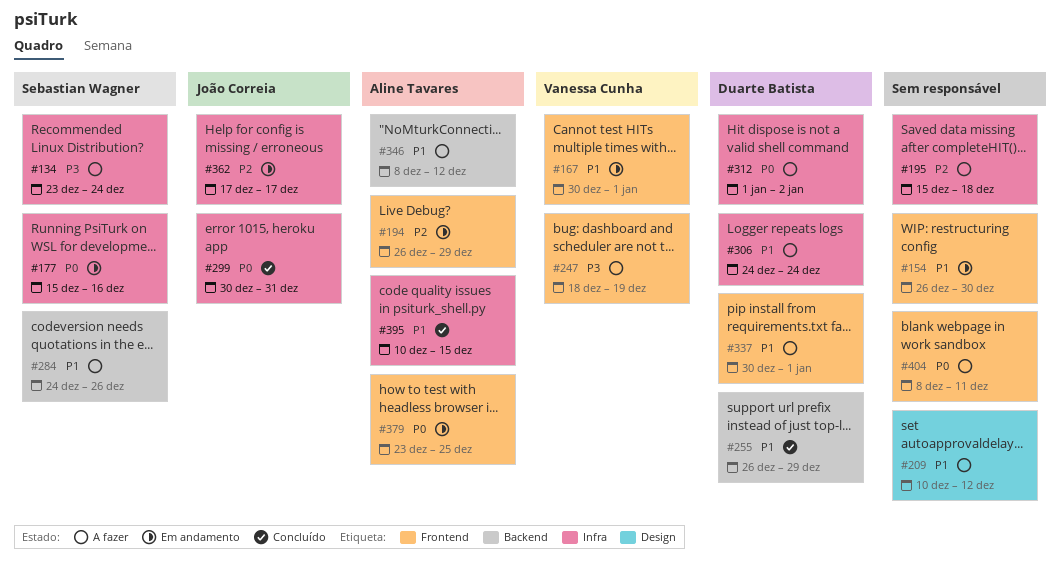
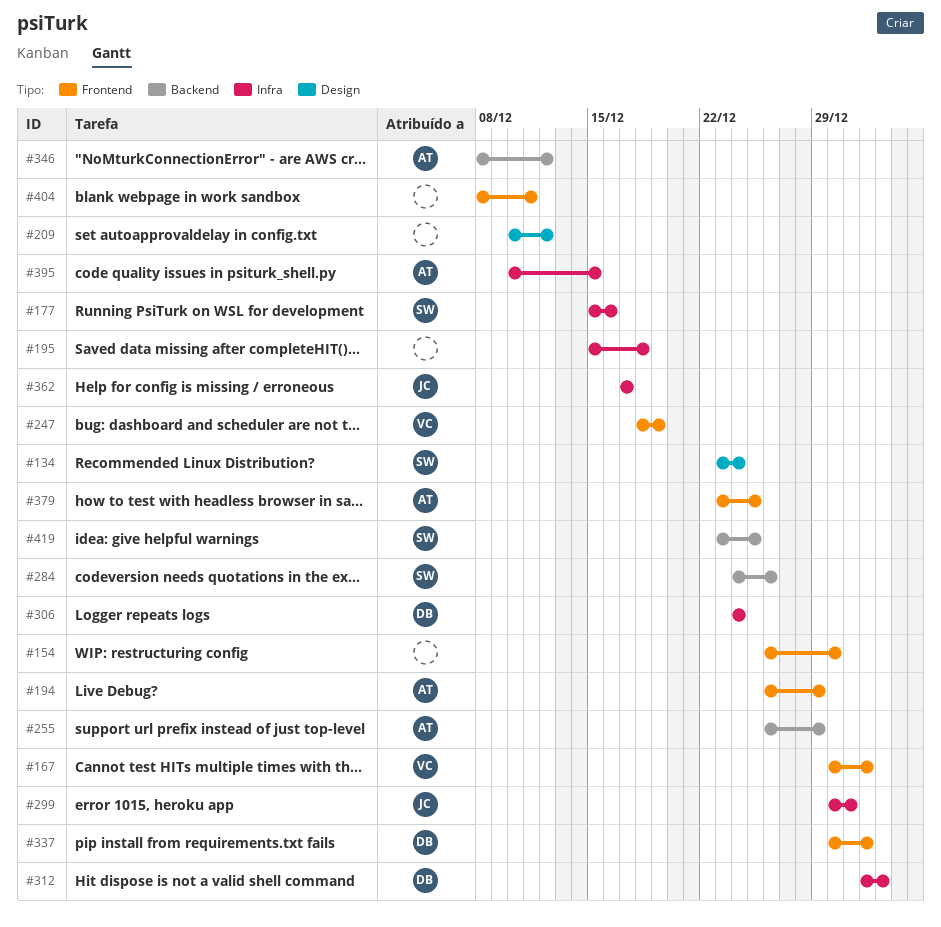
#134, label: Infra -> Design
#255, owner: Duarte Batista -> Aline Tavares
#419: none -> present

